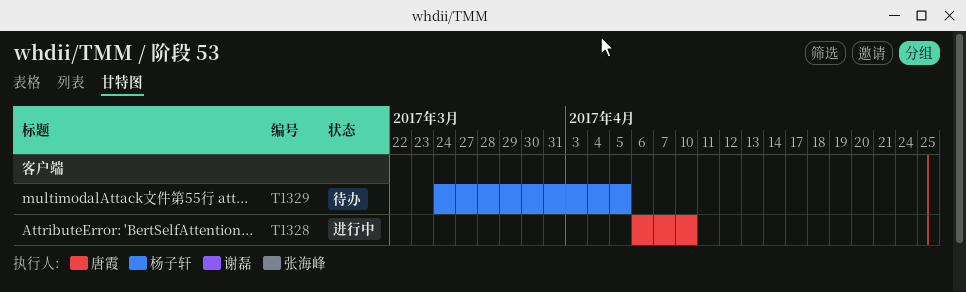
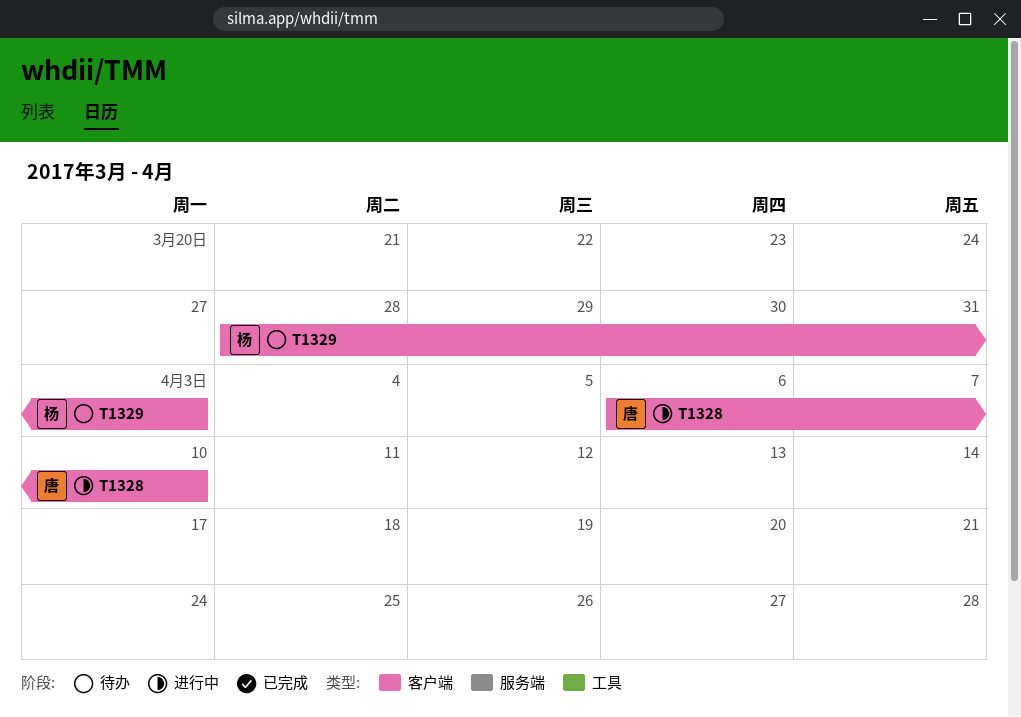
T1329, start: Mar 24 -> Mar 28
T1329, due: Apr 5 -> Apr 3

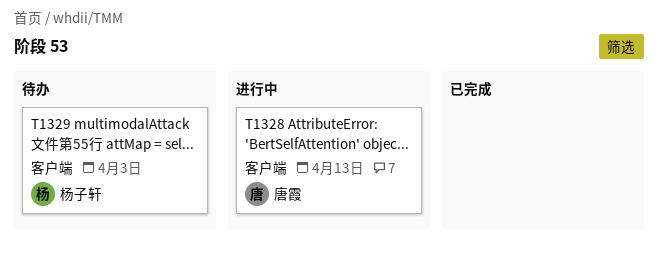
T1328, due: Apr 10 -> Apr 13

